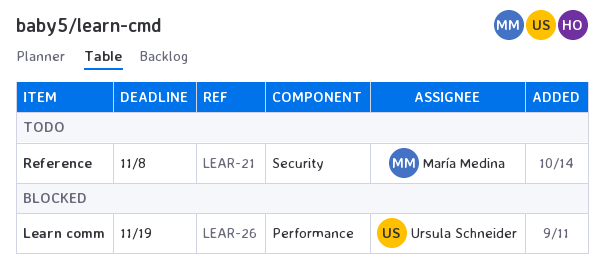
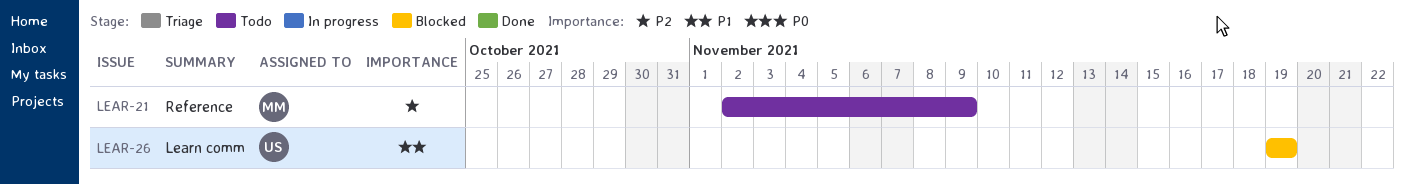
LEAR-21, due: Nov 8 -> Nov 9

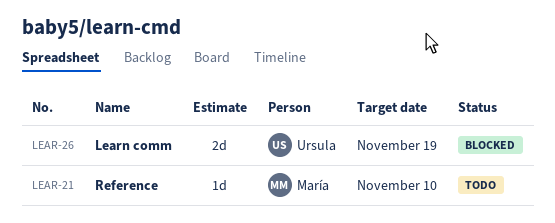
LEAR-21, due: Nov 9 -> Nov 10

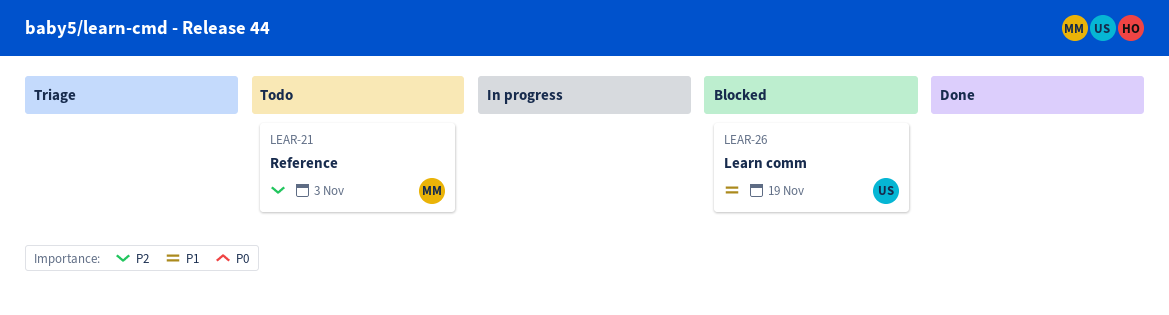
LEAR-21, due: Nov 10 -> Nov 3

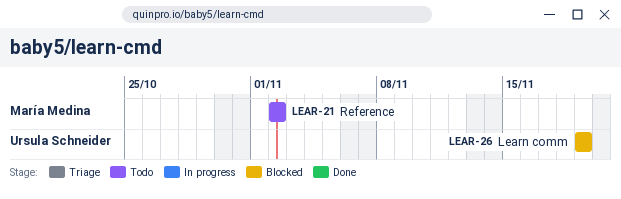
LEAR-21, due: Nov 3 -> Nov 2

